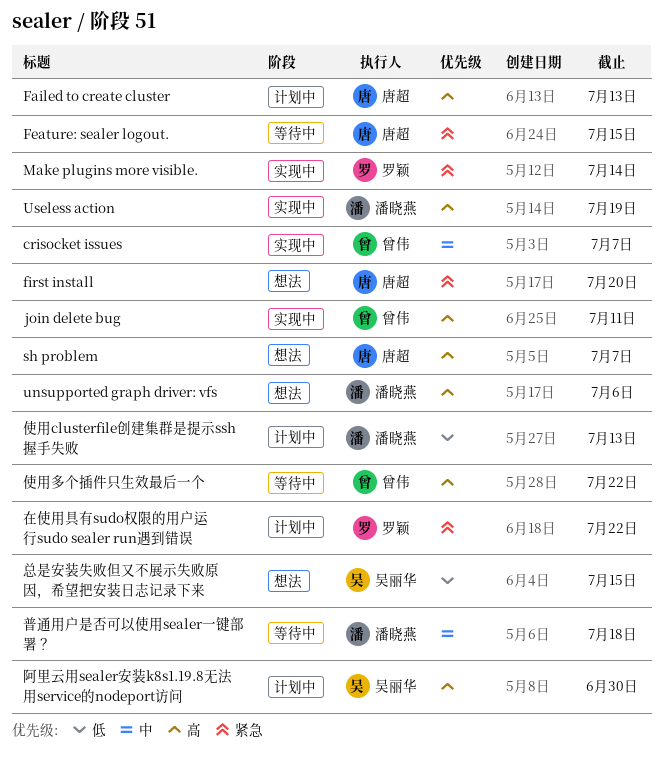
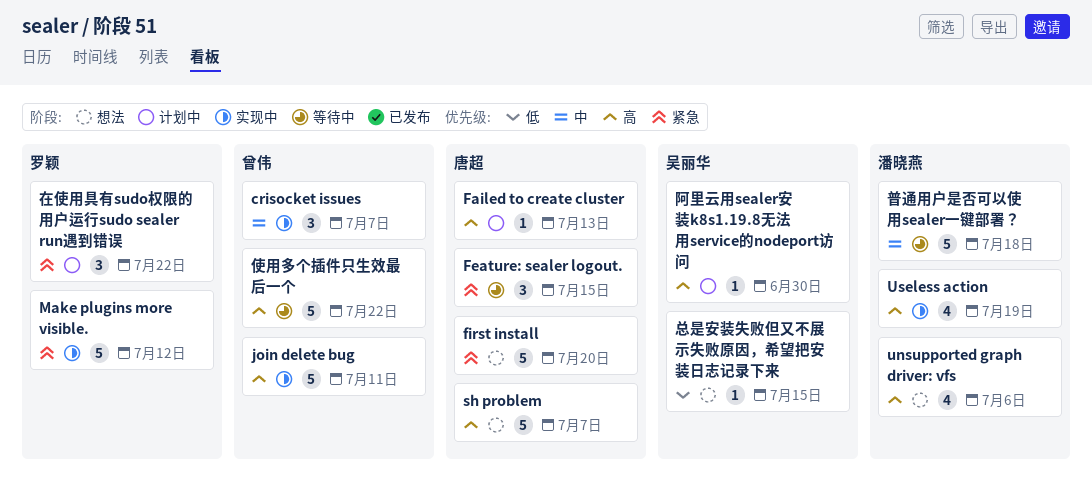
Make plugins more visible., due: Jul 14 -> Jul 12
使用clusterfile创建集群是提示ssh握手失败: present -> none

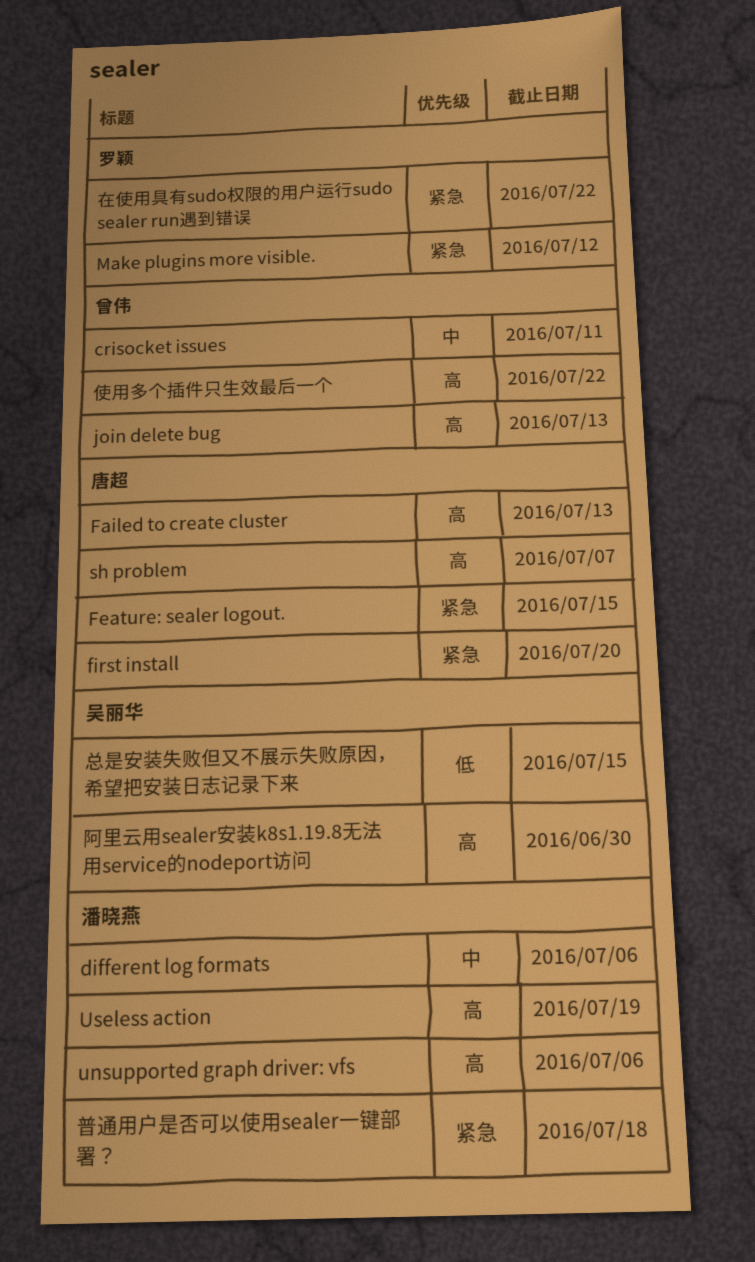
crisocket issues, due: Jul 7 -> Jul 11
different log formats: none -> present
join delete bug, due: Jul 11 -> Jul 13
普通用户是否可以使用sealer一键部署？, priority: 中 -> 紧急

